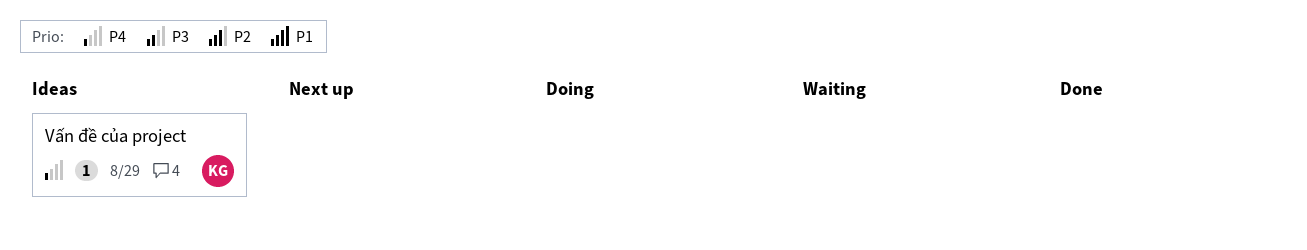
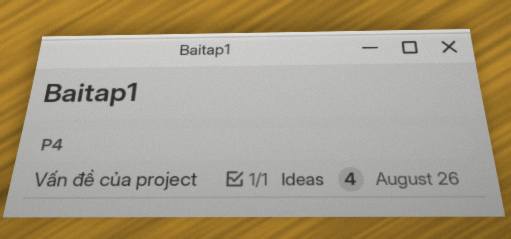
Vấn đề của project, estimate: 1 -> 4
Vấn đề của project, due: Aug 29 -> Aug 26

